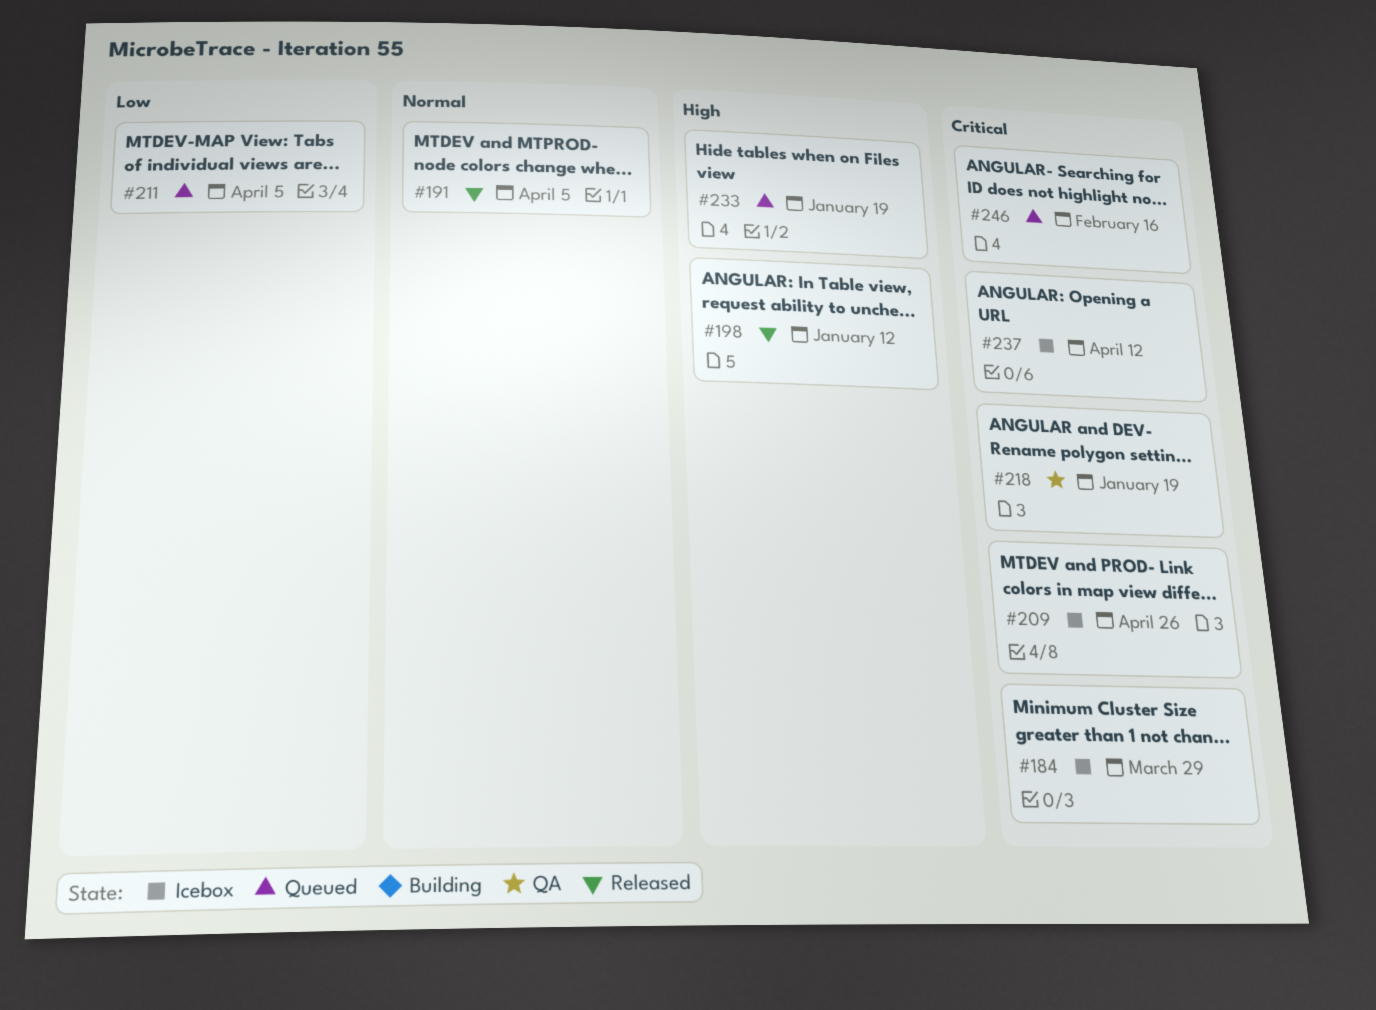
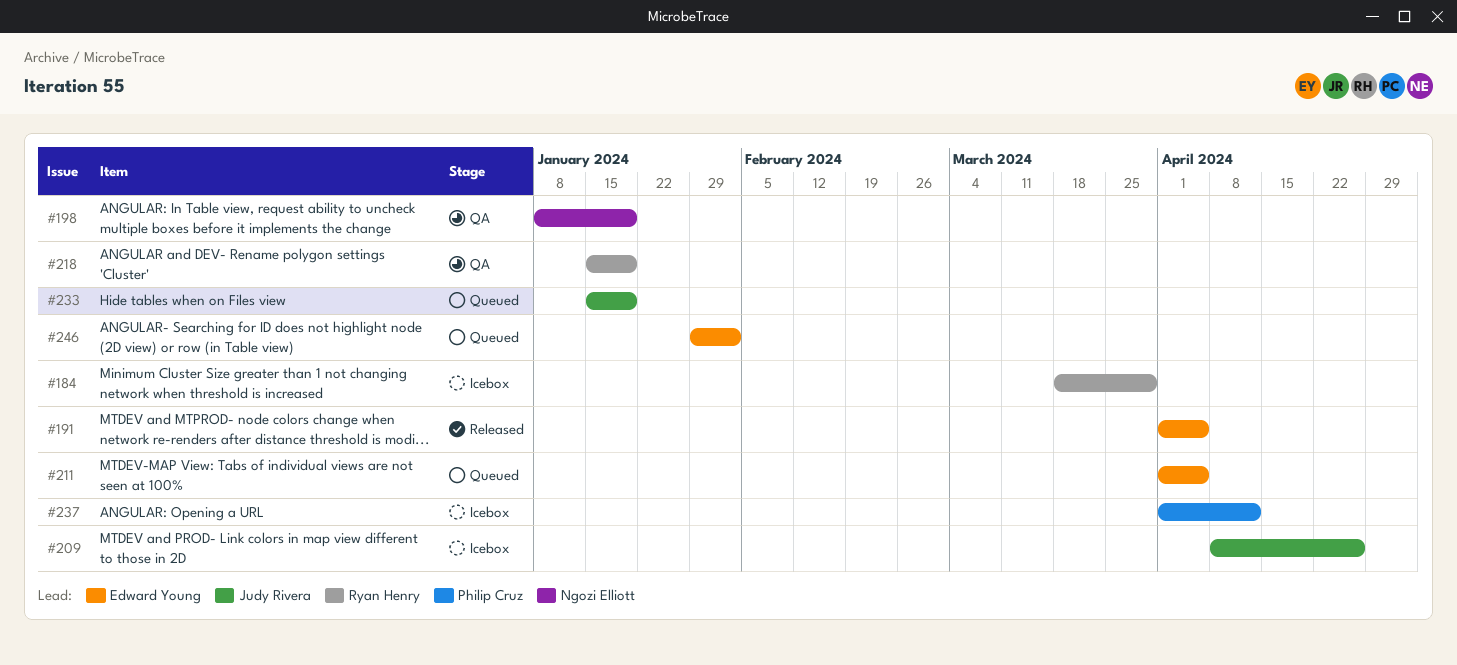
#198, status: Released -> QA
#198, due: Jan 12 -> Jan 19
#246, due: Feb 16 -> Feb 2

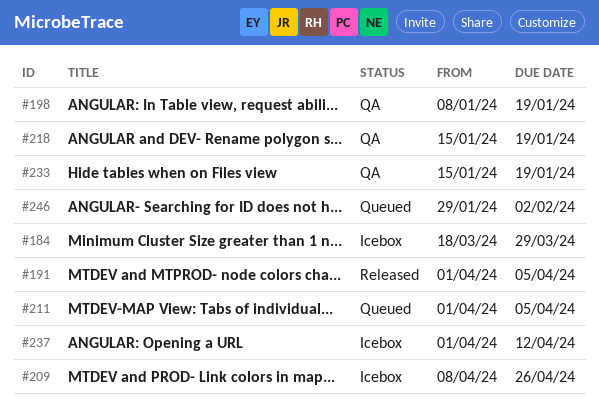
#233, status: Queued -> QA

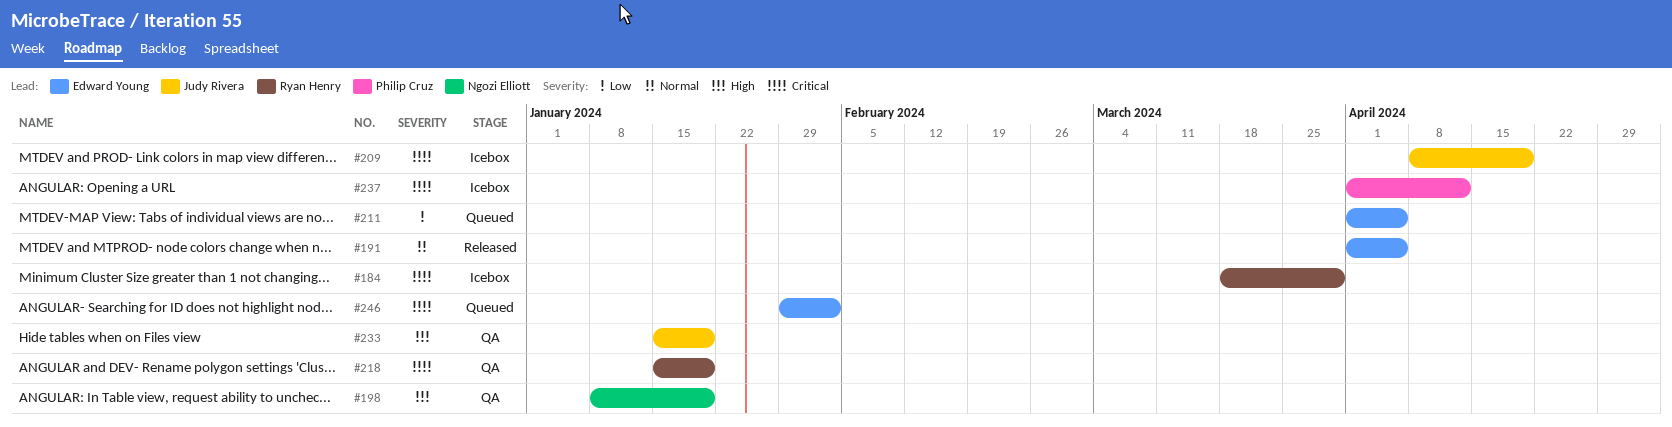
#209, due: Apr 26 -> Apr 19

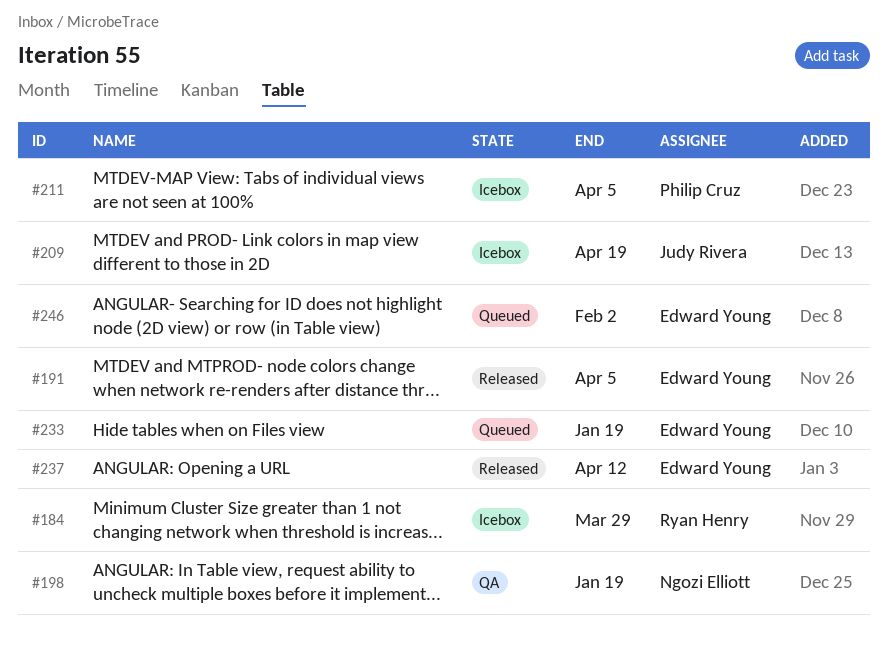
#211, status: Queued -> Icebox
#211, owner: Edward Young -> Philip Cruz
#218: present -> none
#233, status: QA -> Queued
#233, owner: Judy Rivera -> Edward Young
#237, status: Icebox -> Released
#237, owner: Philip Cruz -> Edward Young

